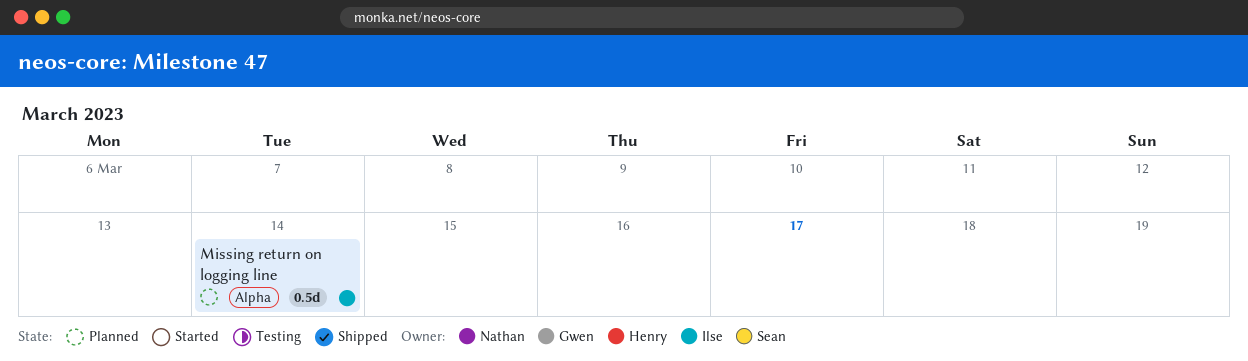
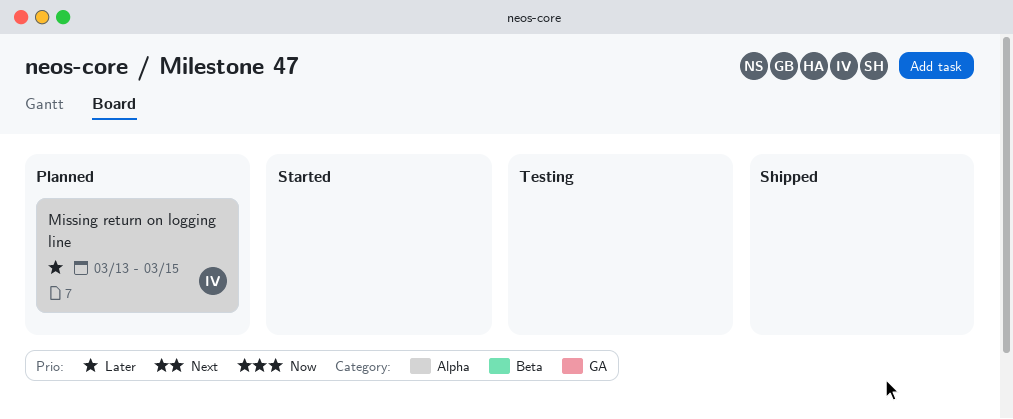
Missing return on logging line, due: Mar 14 -> Mar 15

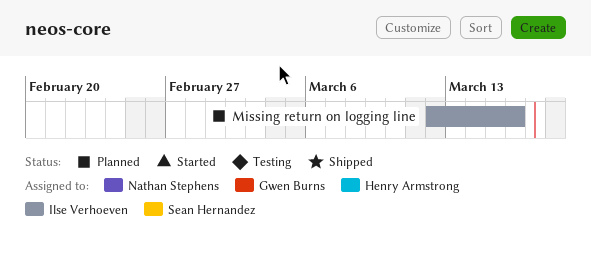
Missing return on logging line, start: Mar 13 -> Mar 12
Missing return on logging line, due: Mar 15 -> Mar 16

